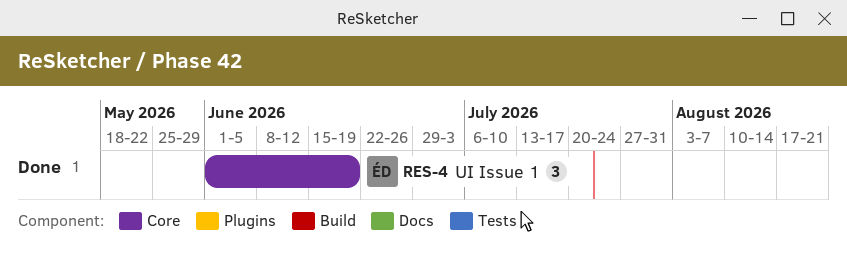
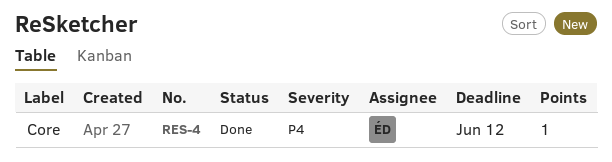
RES-4, estimate: 3 -> 1
RES-4, due: Jun 19 -> Jun 12

